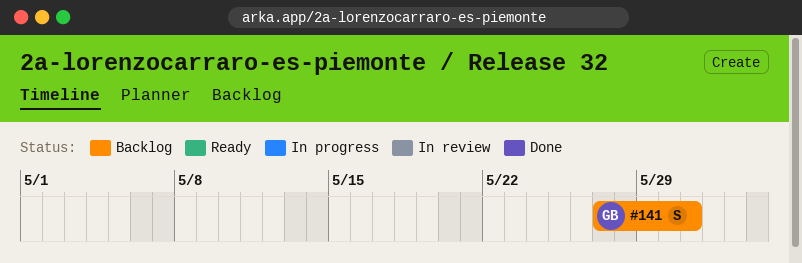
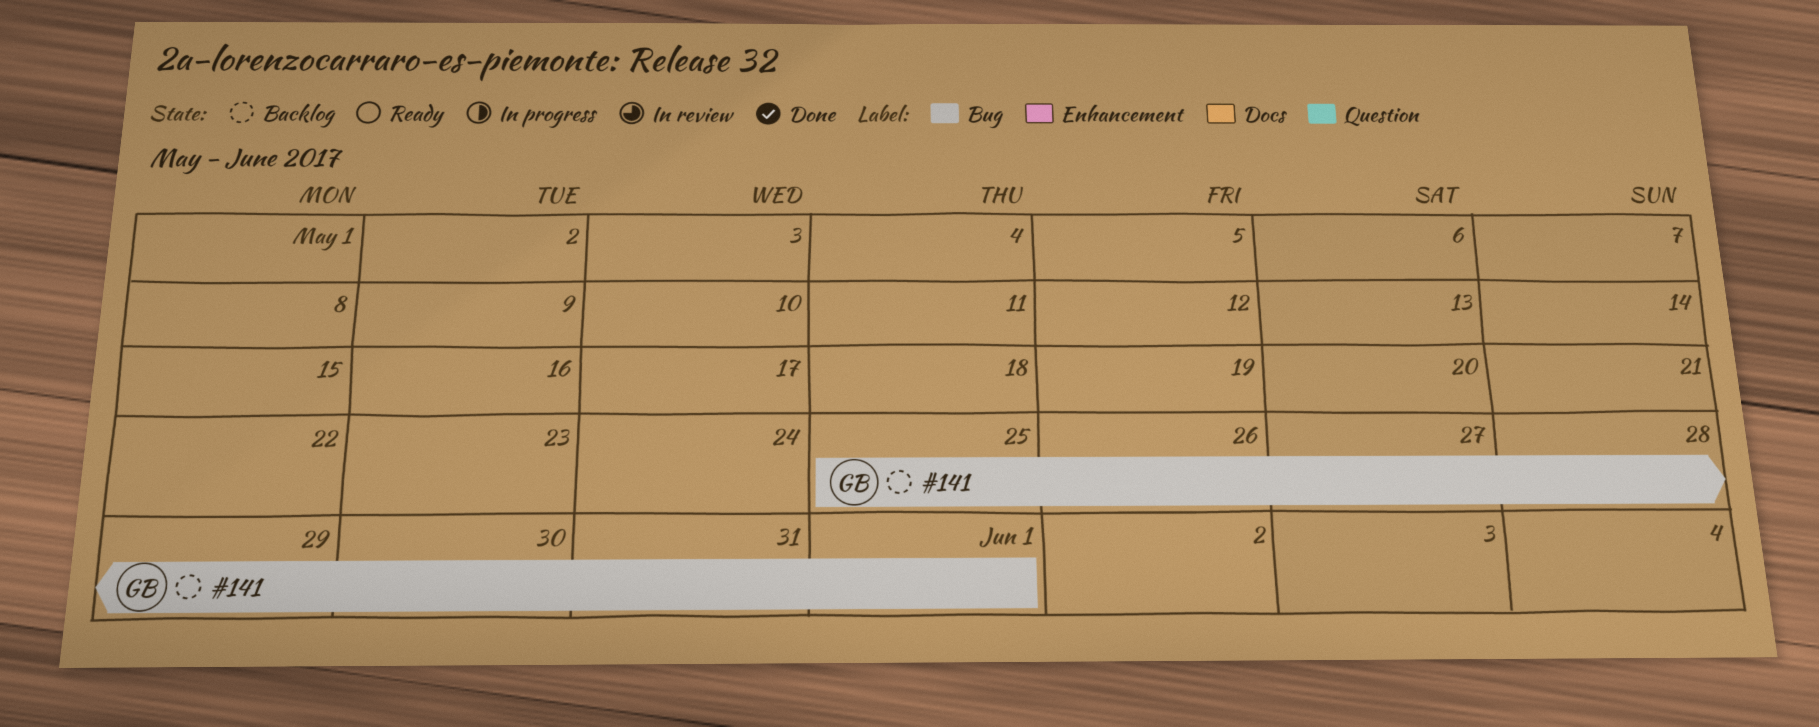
#141, start: May 27 -> May 25
#141, due: May 31 -> Jun 1

